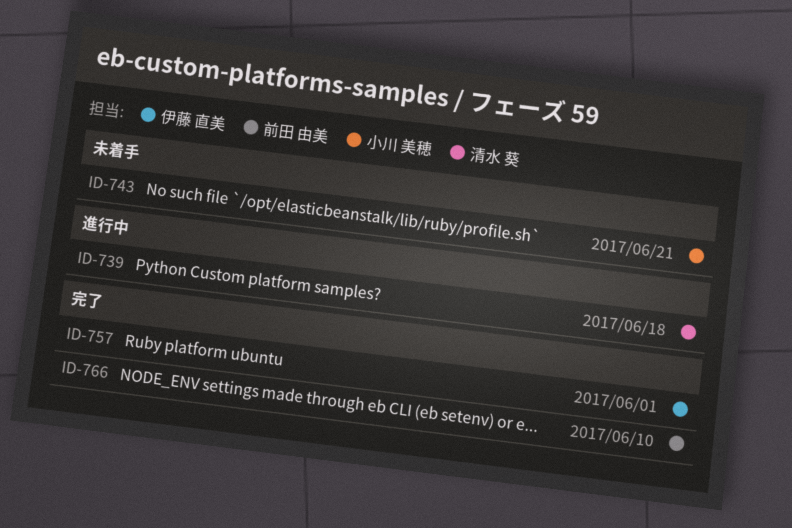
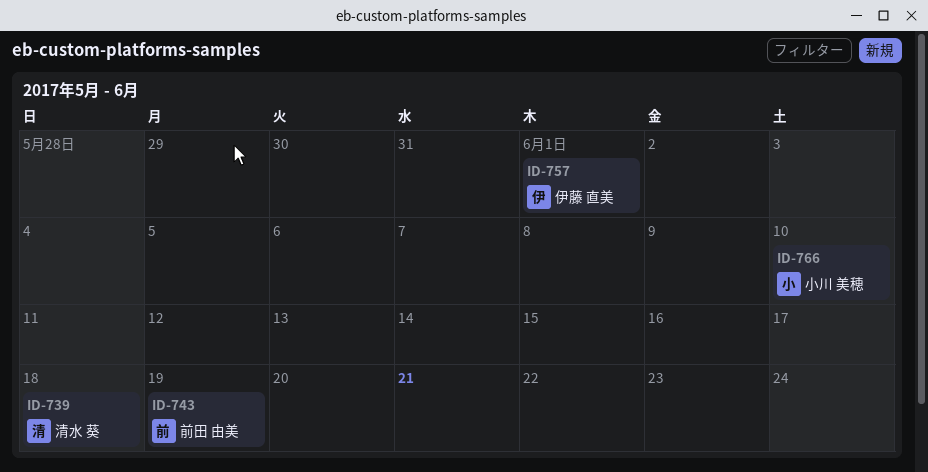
ID-743, owner: 小川 美穂 -> 前田 由美
ID-743, due: Jun 21 -> Jun 19
ID-766, owner: 前田 由美 -> 小川 美穂

